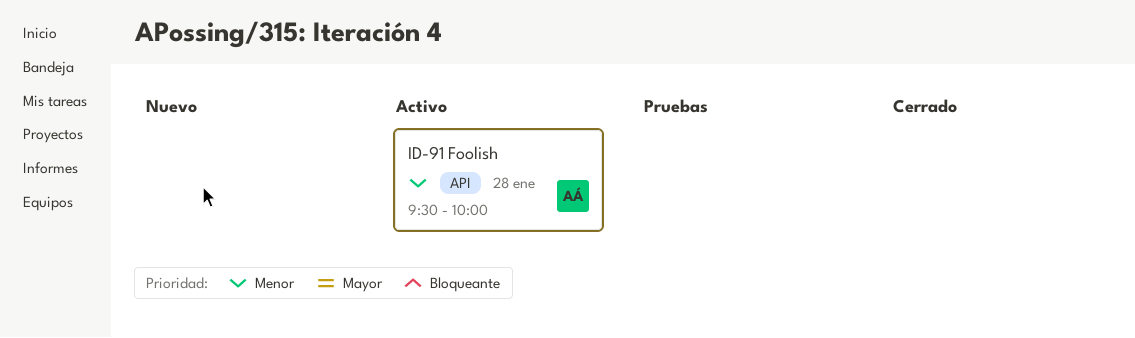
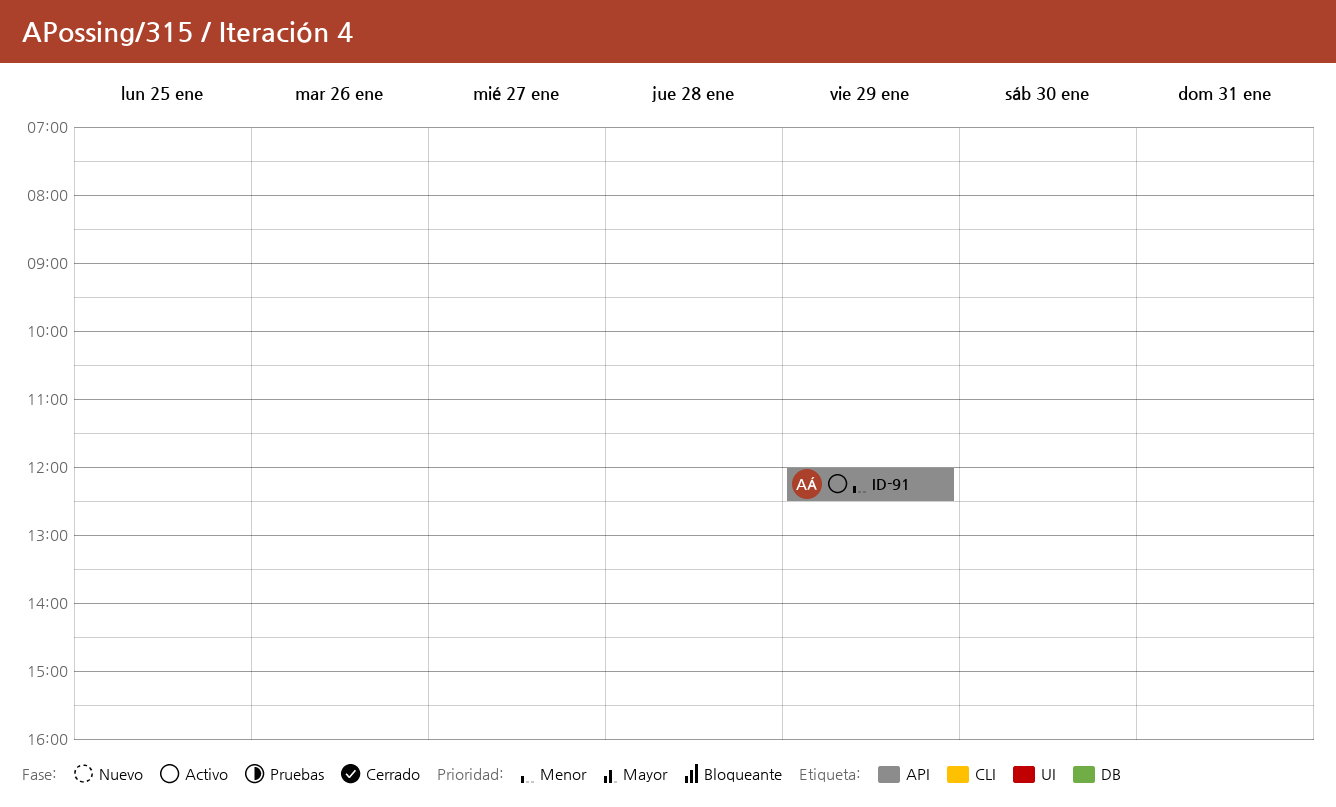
ID-91, day: Jan 28 -> Jan 29
ID-91, begins: 09:30 -> 12:00
ID-91, ends: 10:00 -> 12:30

